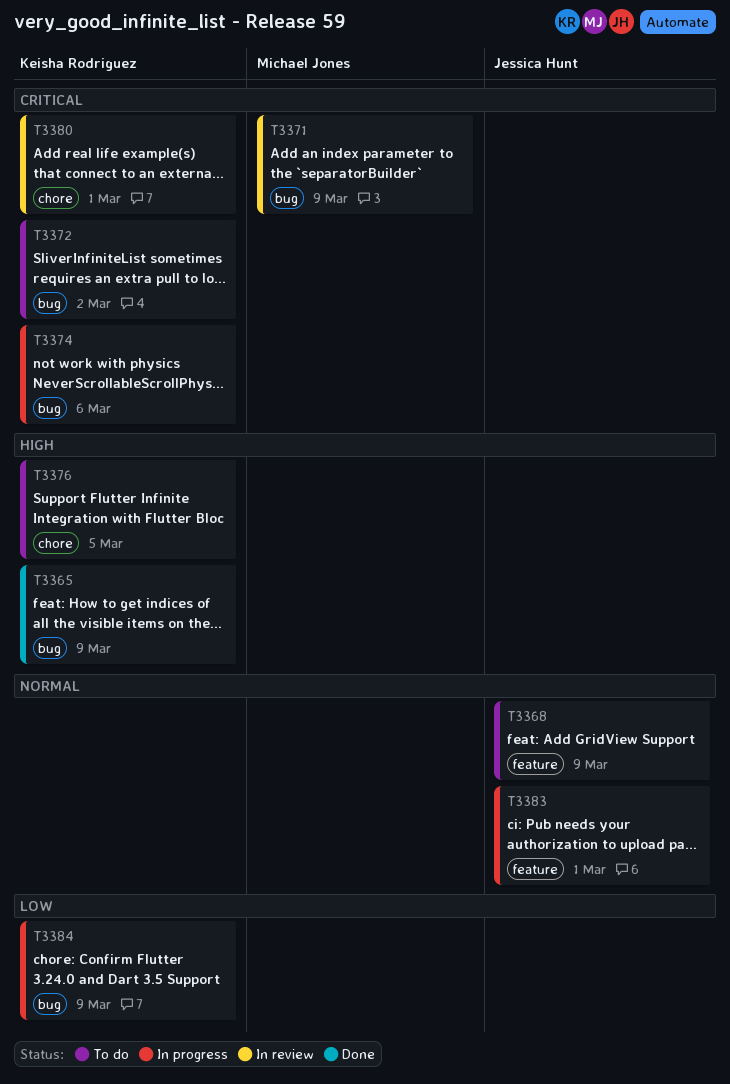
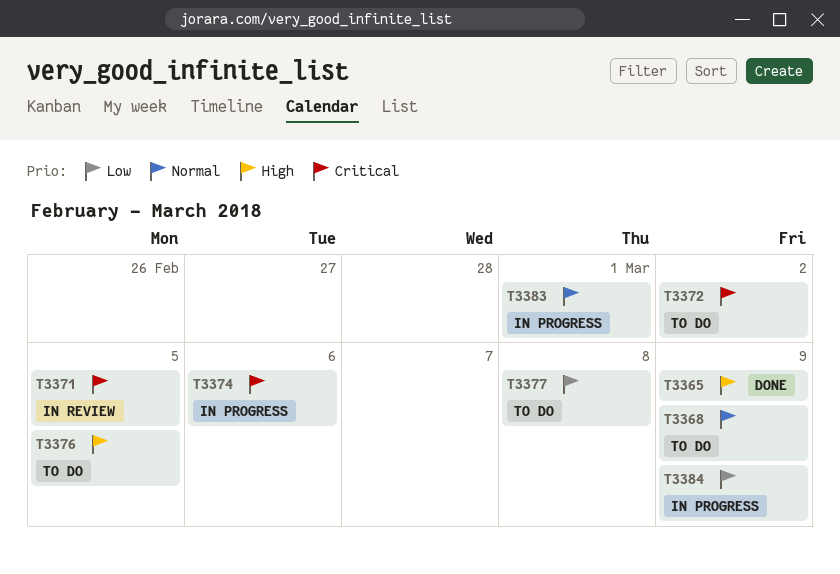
T3371, due: Mar 9 -> Mar 5
T3377: none -> present
T3380: present -> none

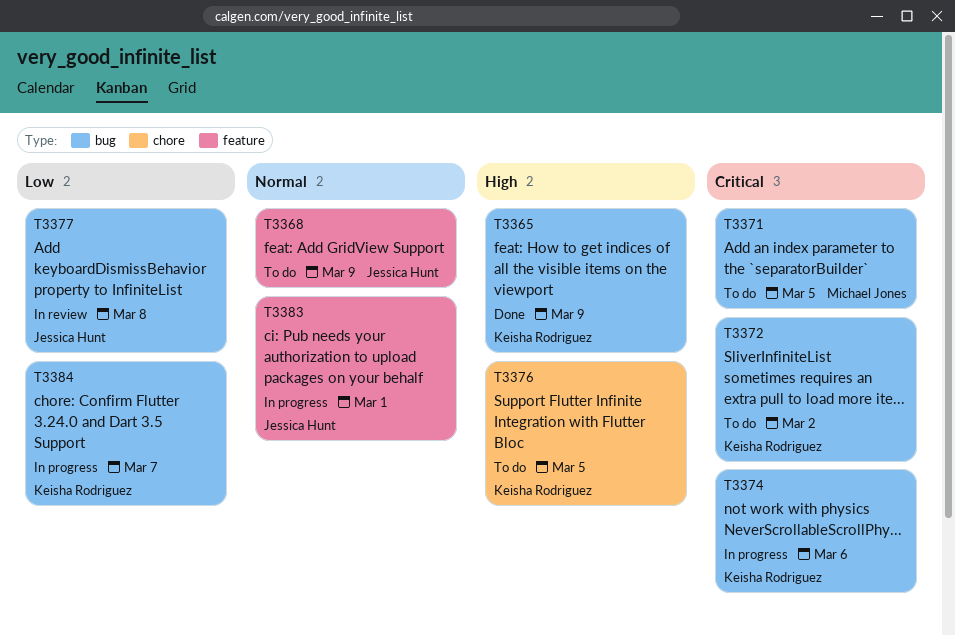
T3371, status: In review -> To do
T3377, status: To do -> In review
T3384, due: Mar 9 -> Mar 7

